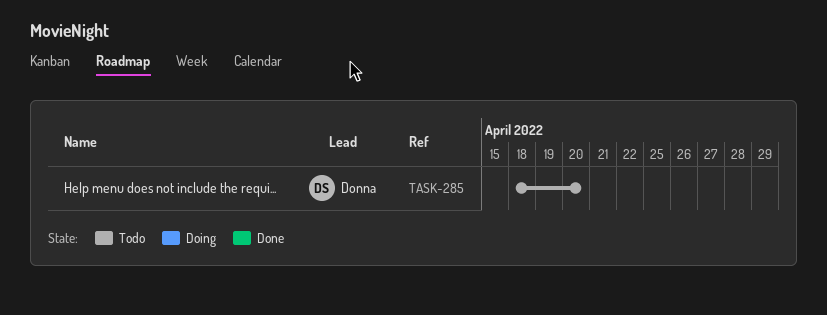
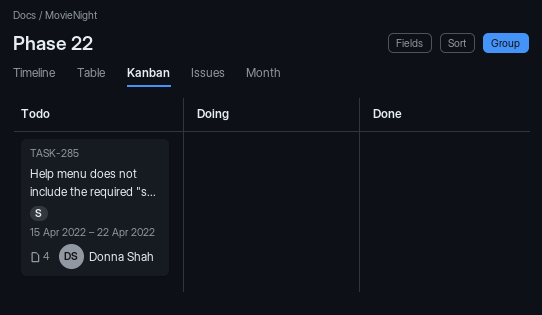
TASK-285, start: Apr 18 -> Apr 15
TASK-285, due: Apr 20 -> Apr 22

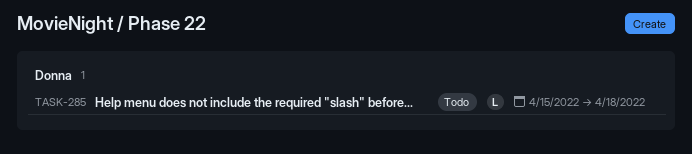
TASK-285, estimate: S -> L
TASK-285, due: Apr 22 -> Apr 18

